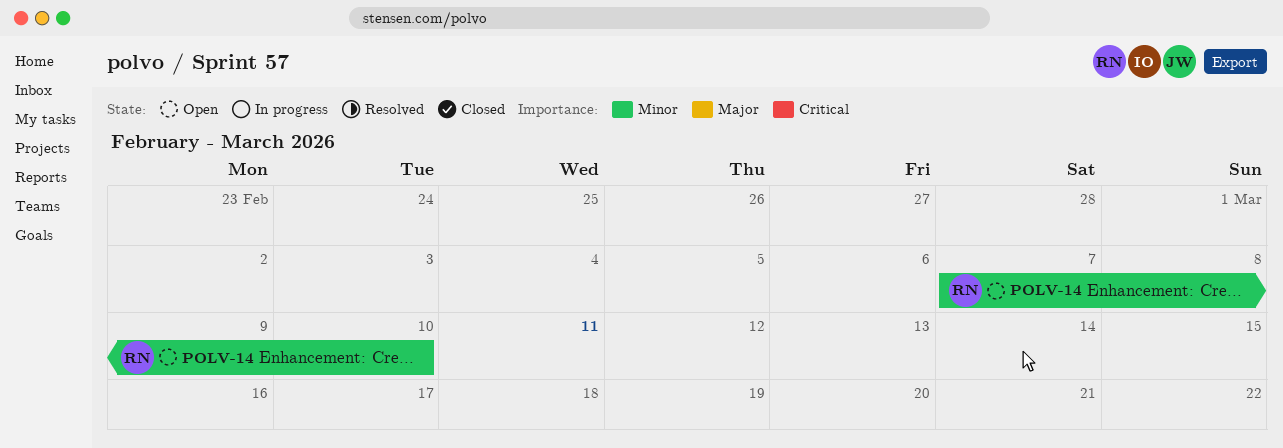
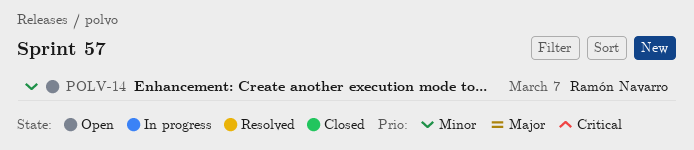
POLV-14, due: Mar 10 -> Mar 7

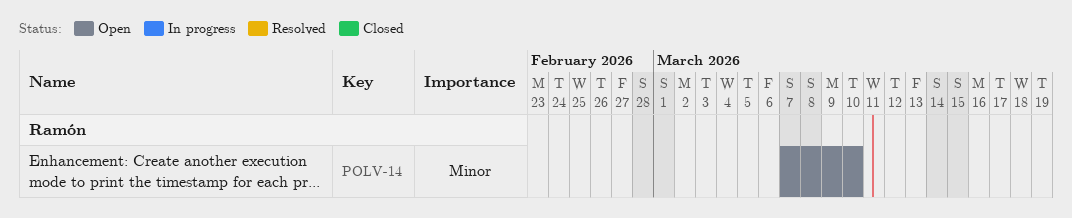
POLV-14, due: Mar 7 -> Mar 10

